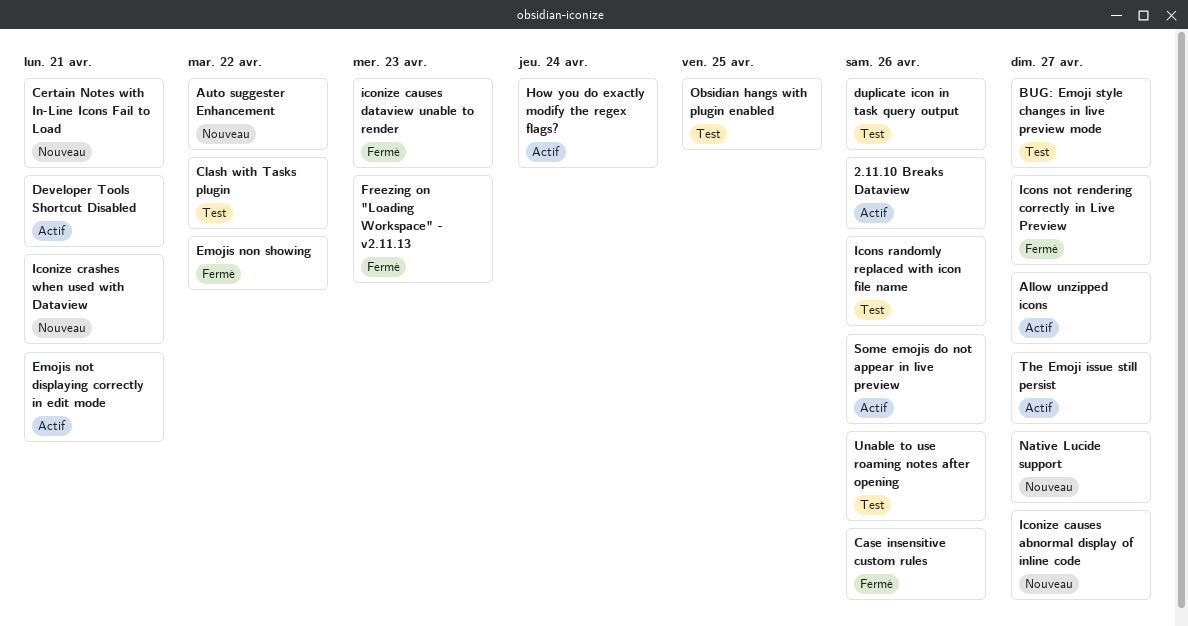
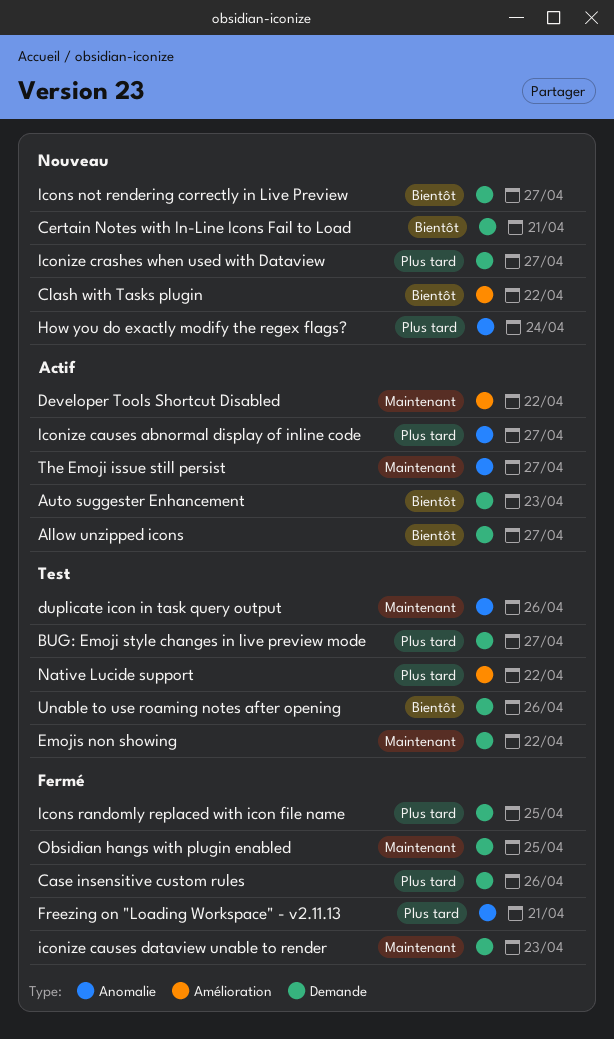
2.11.10 Breaks Dataview: present -> none
Auto suggester Enhancement, status: Nouveau -> Actif
Auto suggester Enhancement, due: Apr 22 -> Apr 23
Clash with Tasks plugin, status: Test -> Nouveau
Developer Tools Shortcut Disabled, due: Apr 21 -> Apr 22
Emojis non showing, status: Fermé -> Test
Emojis not displaying correctly in edit mode: present -> none
Freezing on "Loading Workspace" - v2.11.13, due: Apr 23 -> Apr 21
How you do exactly modify the regex flags?, status: Actif -> Nouveau
Iconize causes abnormal display of inline code, status: Nouveau -> Actif
Iconize crashes when used with Dataview, due: Apr 21 -> Apr 27
Icons not rendering correctly in Live Preview, status: Fermé -> Nouveau
Icons randomly replaced with icon file name, status: Test -> Fermé
Icons randomly replaced with icon file name, due: Apr 26 -> Apr 25
Native Lucide support, status: Nouveau -> Test
Native Lucide support, due: Apr 27 -> Apr 22
Obsidian hangs with plugin enabled, status: Test -> Fermé
Some emojis do not appear in live preview: present -> none

